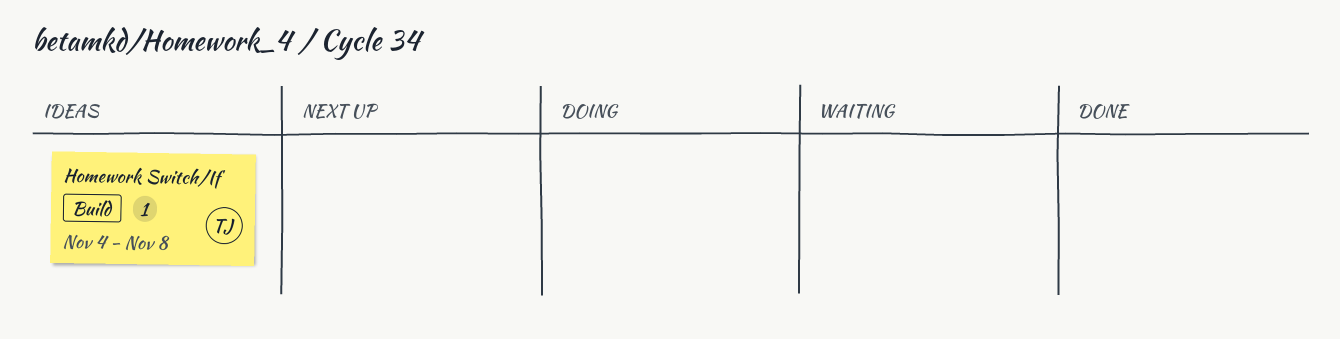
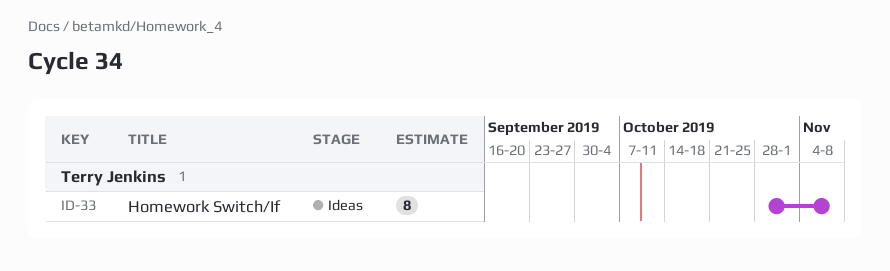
Homework Switch/If, estimate: 1 -> 8
Homework Switch/If, start: Nov 4 -> Oct 28

